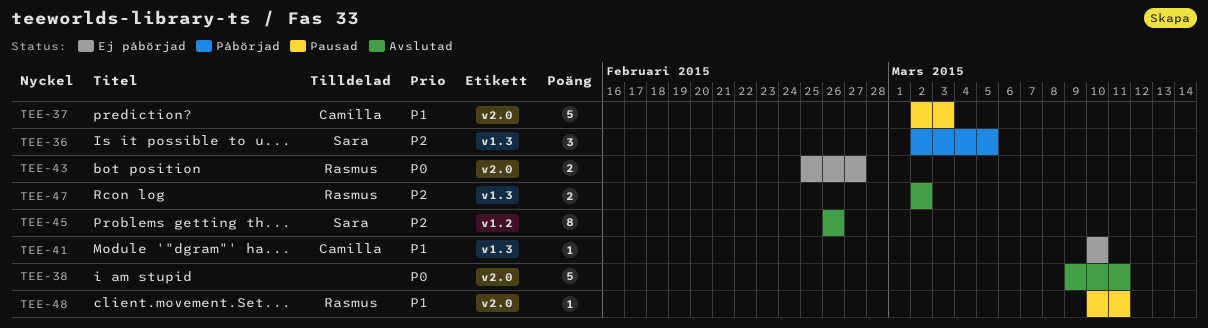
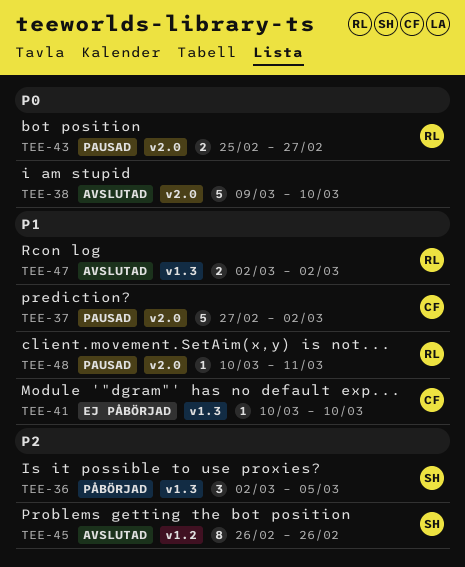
TEE-37, start: Mar 2 -> Feb 27
TEE-37, due: Mar 3 -> Mar 2
TEE-38, due: Mar 11 -> Mar 10
TEE-43, status: Ej påbörjad -> Pausad
TEE-47, priority: P2 -> P1

